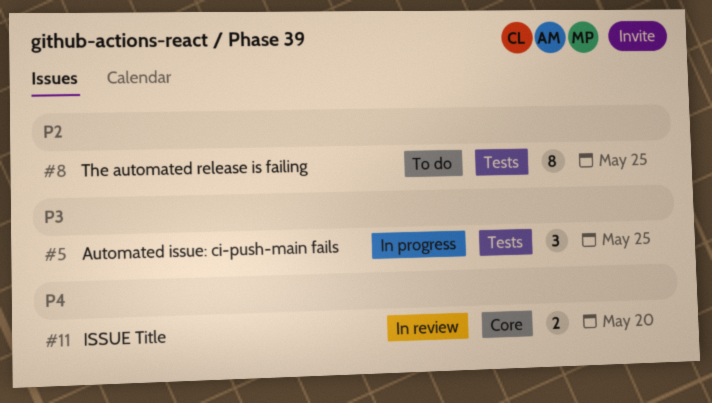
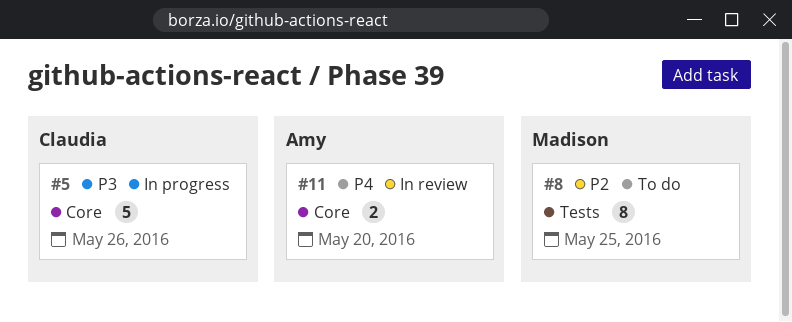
#5, label: Tests -> Core
#5, estimate: 3 -> 5
#5, due: May 25 -> May 26

